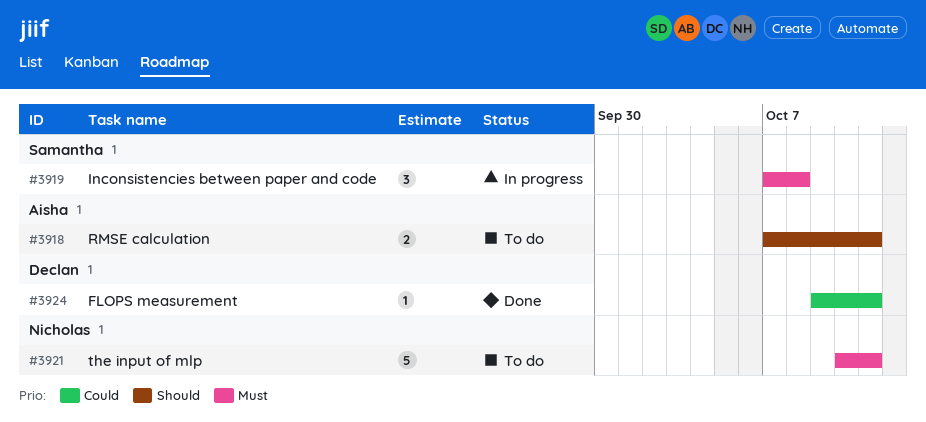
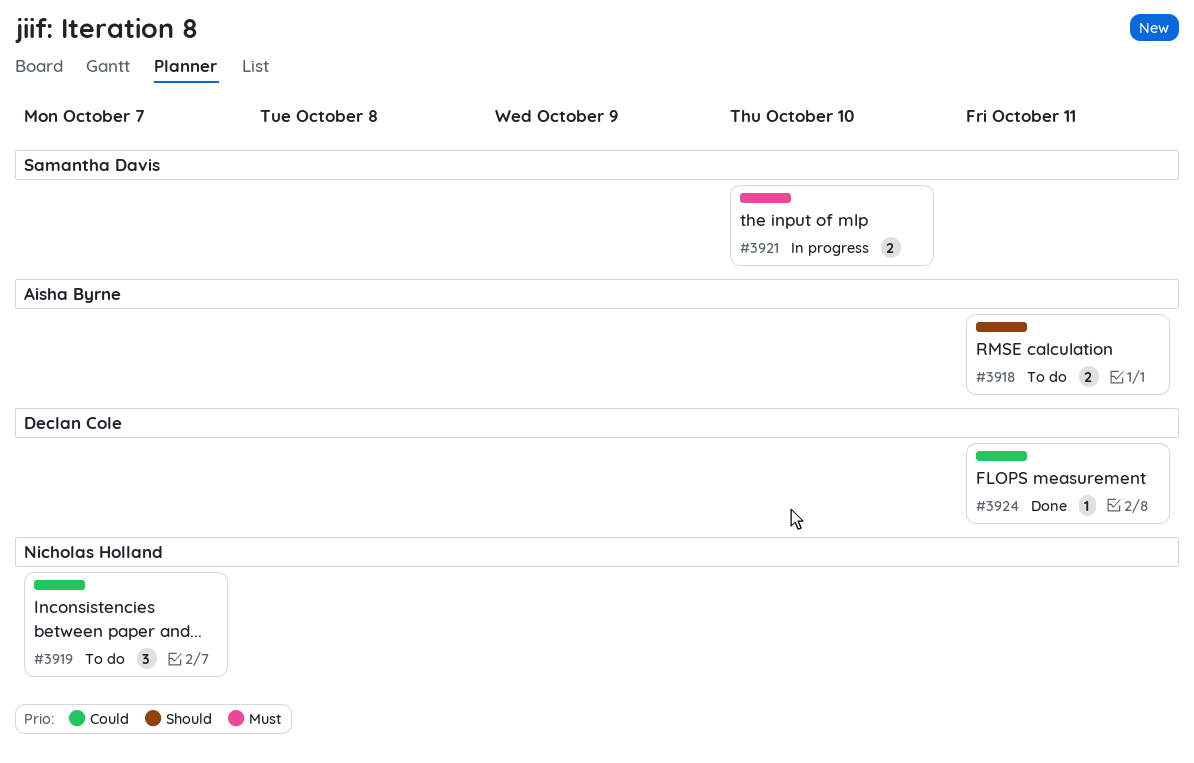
#3919, status: In progress -> To do
#3919, owner: Samantha Davis -> Nicholas Holland
#3919, priority: Must -> Could
#3919, due: Oct 8 -> Oct 7
#3921, status: To do -> In progress
#3921, owner: Nicholas Holland -> Samantha Davis
#3921, estimate: 5 -> 2
#3921, due: Oct 11 -> Oct 10

